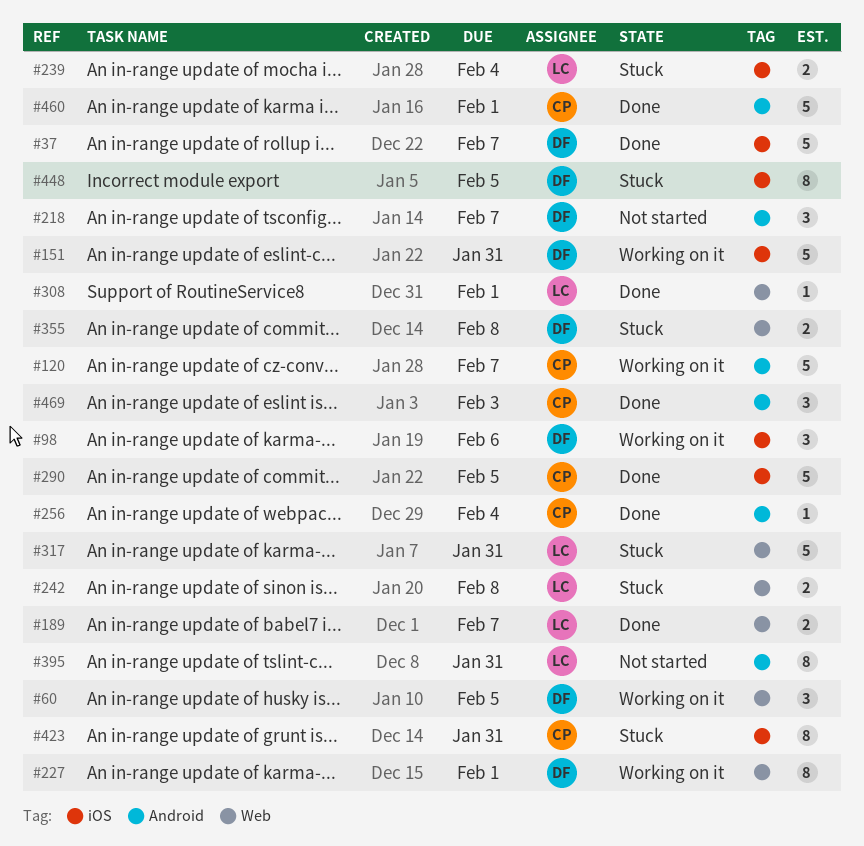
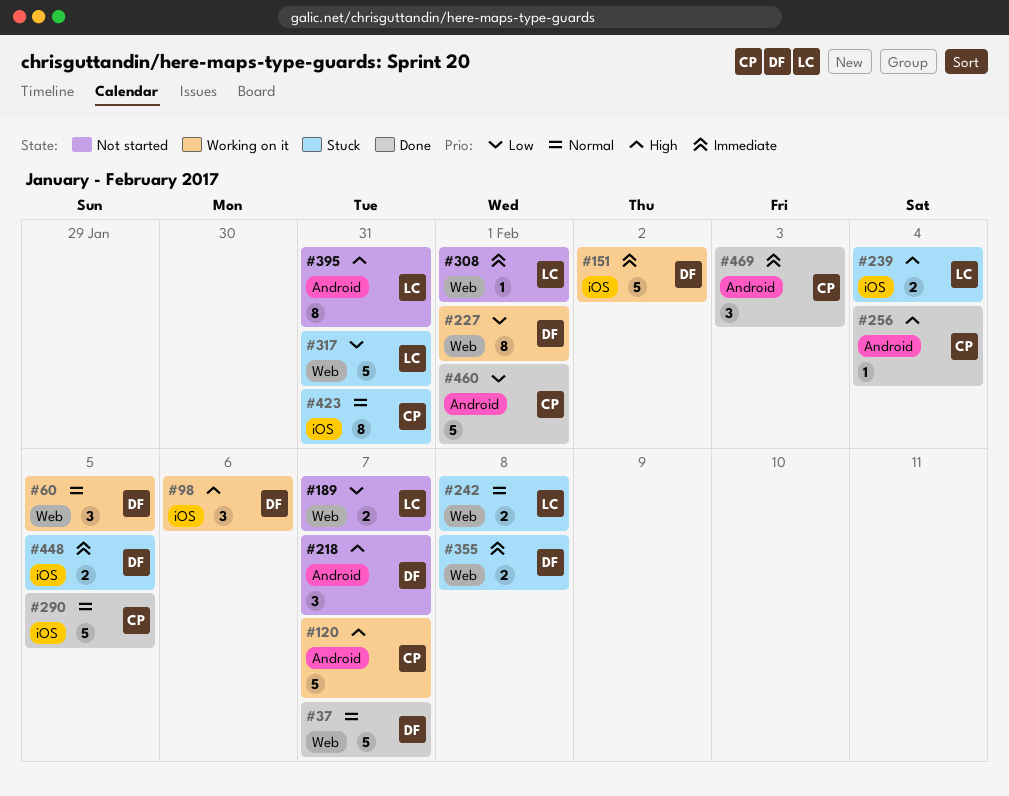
#37, label: iOS -> Web
#151, due: Jan 31 -> Feb 2
#189, status: Done -> Not started
#308, status: Done -> Not started
#448, estimate: 8 -> 2

